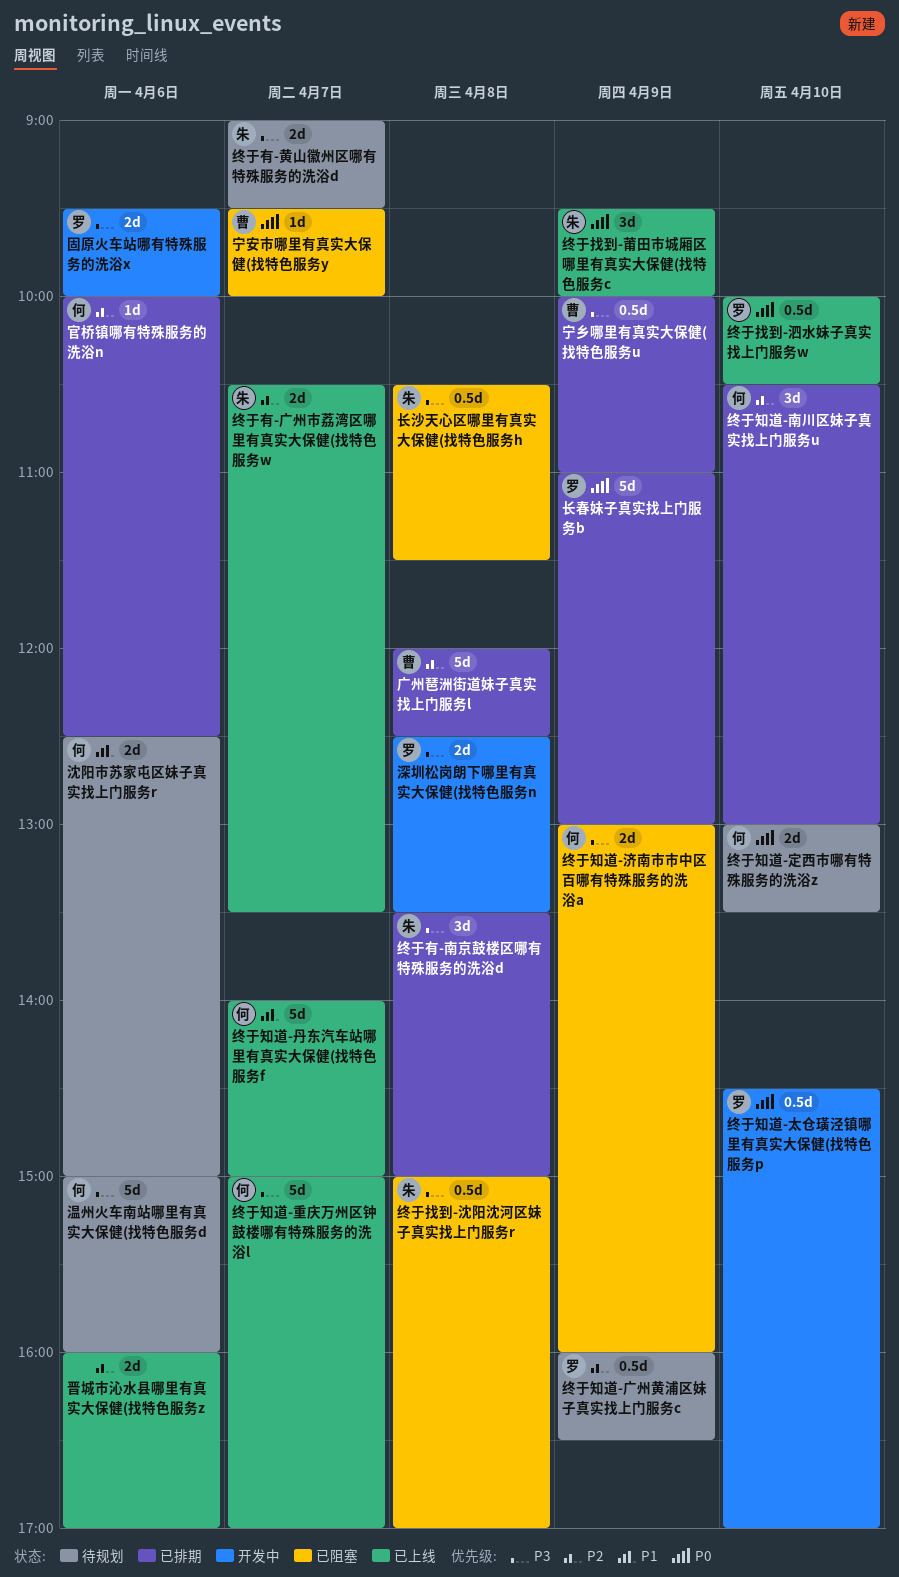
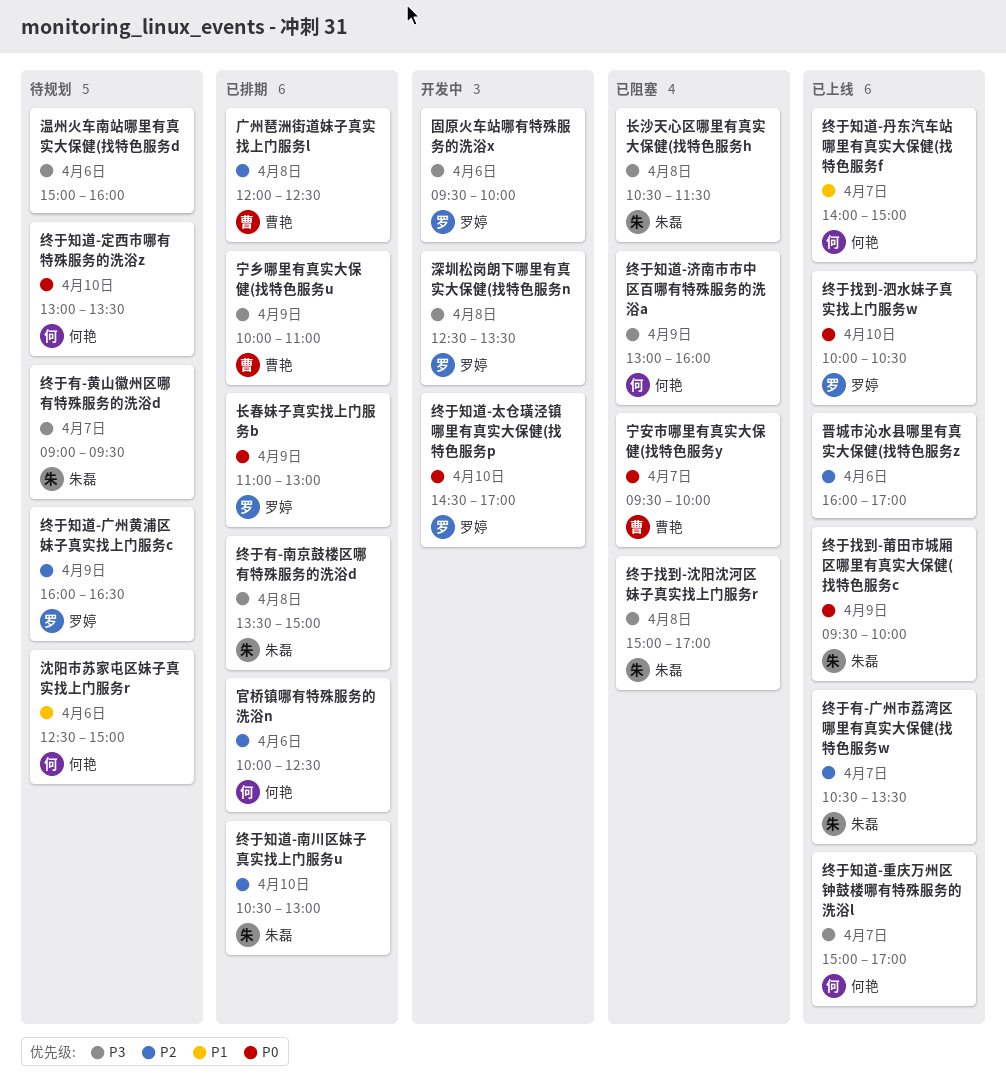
温州火车南站哪里有真实大保健(找特色服务d, owner: 何艳 -> none
终于知道-南川区妹子真实找上门服务u, owner: 何艳 -> 朱磊

